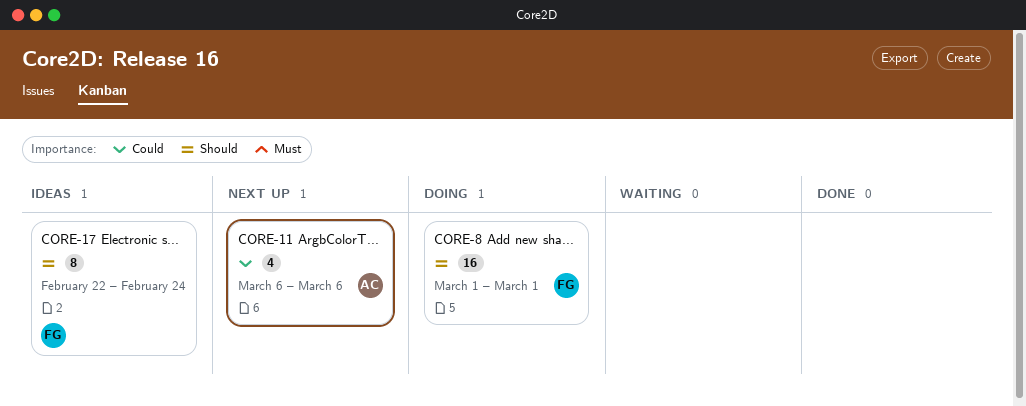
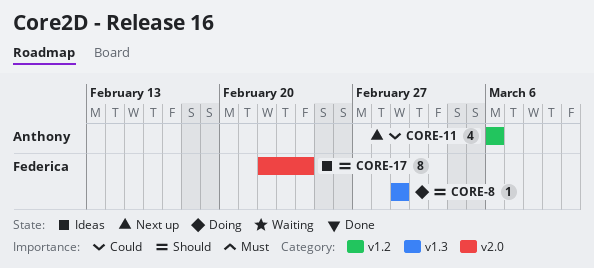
CORE-8, estimate: 16 -> 1

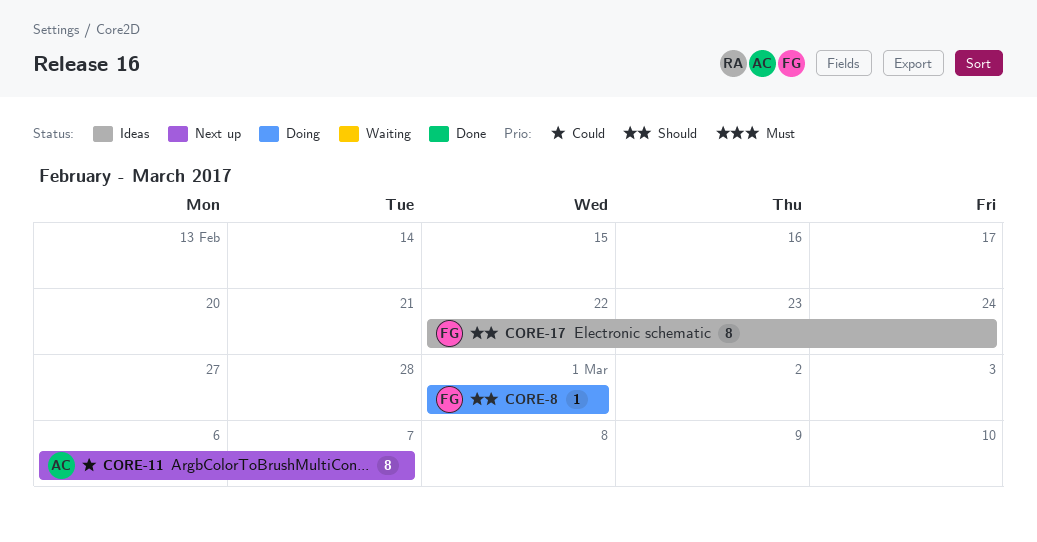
CORE-11, estimate: 4 -> 8
CORE-11, due: Mar 6 -> Mar 7

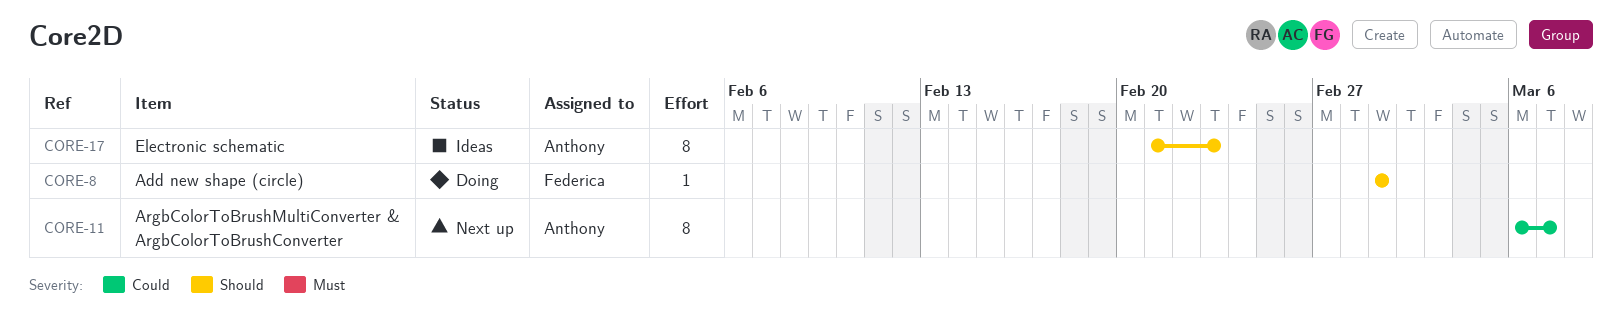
CORE-17, owner: Federica -> Anthony
CORE-17, start: Feb 22 -> Feb 21
CORE-17, due: Feb 24 -> Feb 23

